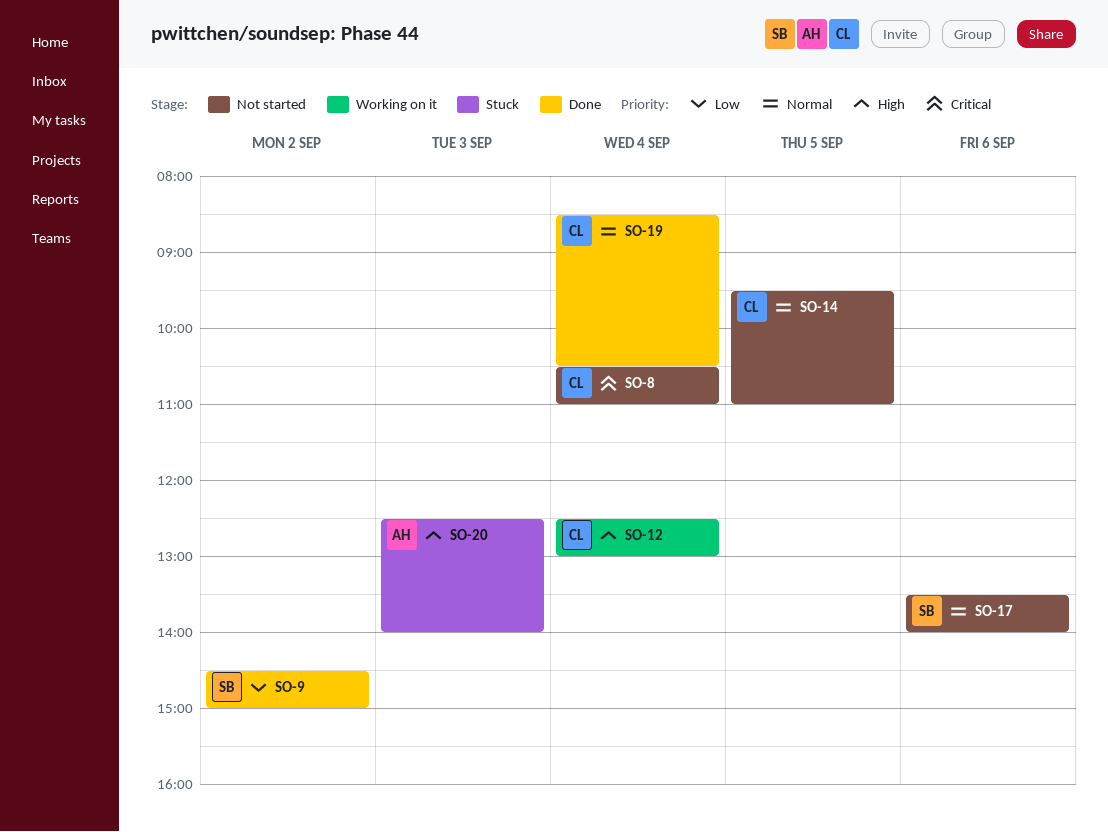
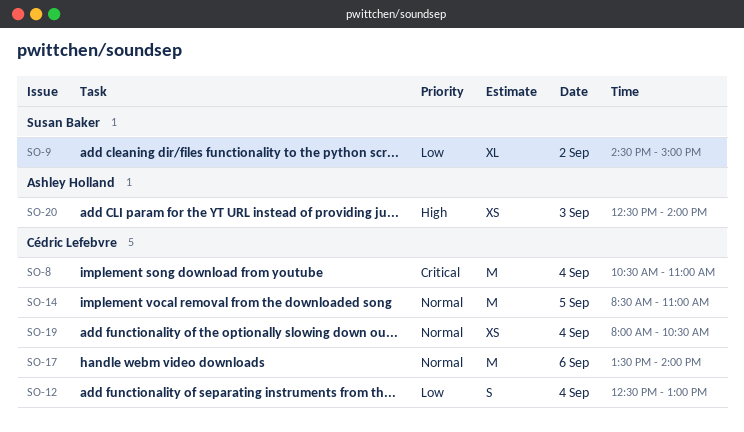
SO-12, priority: High -> Low
SO-14, begins: 09:30 -> 08:30
SO-17, owner: Susan Baker -> Cédric Lefebvre
SO-19, begins: 08:30 -> 08:00

